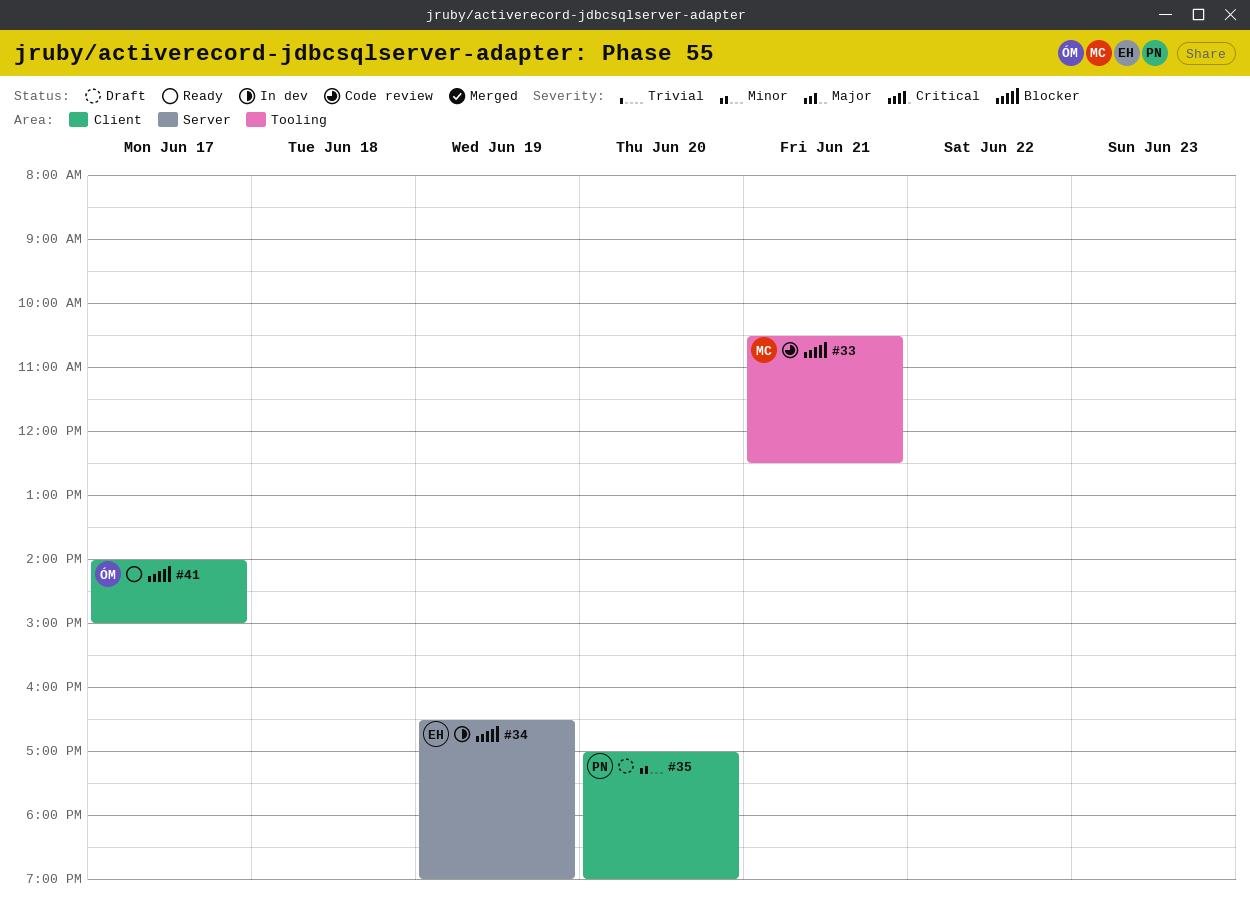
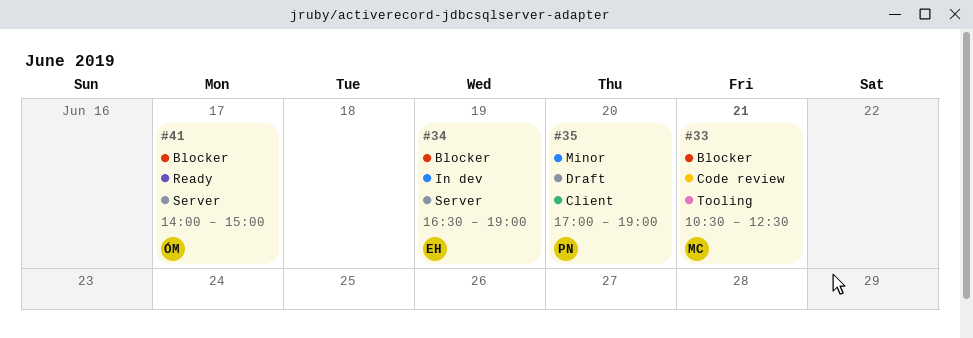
#41, label: Client -> Server

